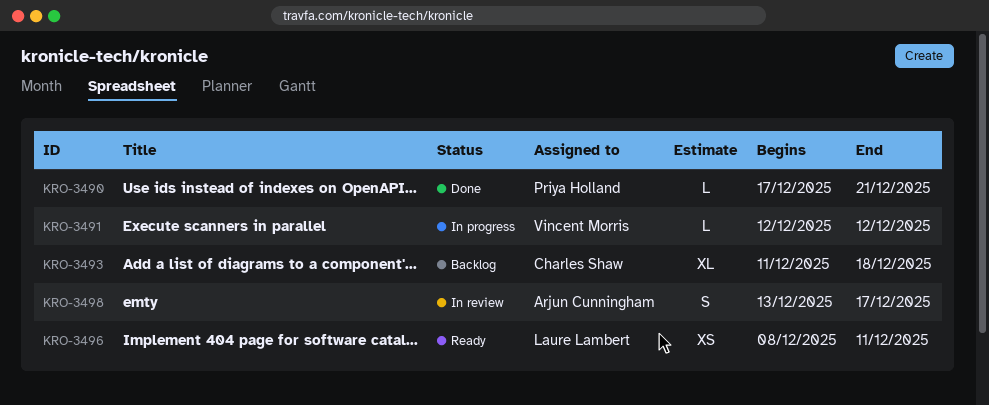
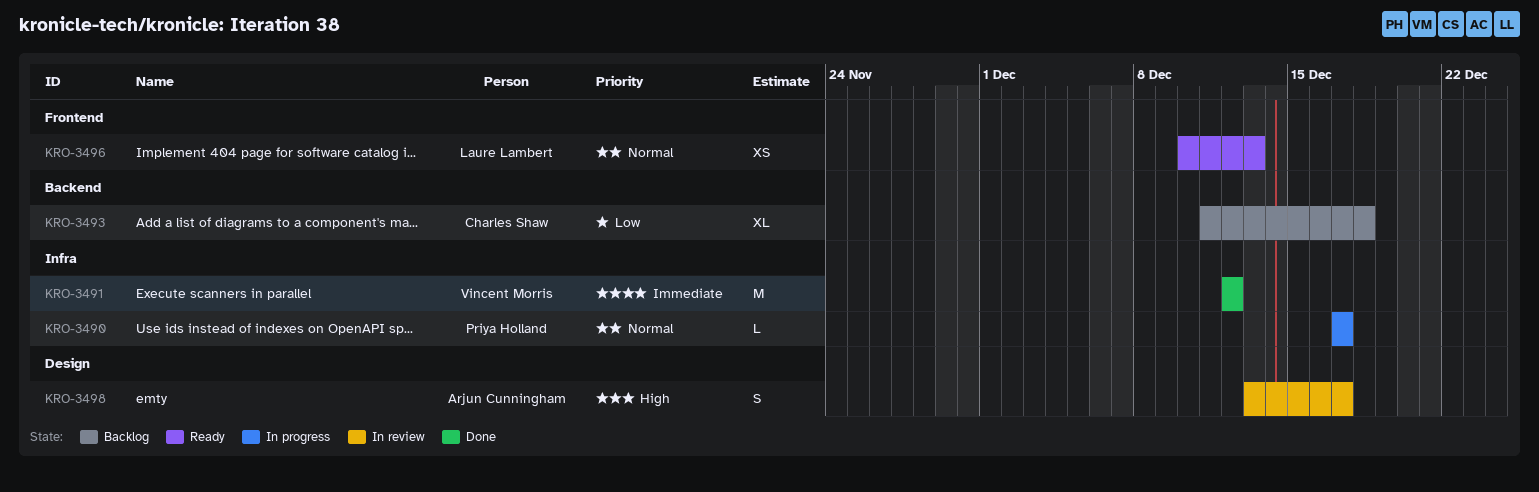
KRO-3490, status: Done -> In progress
KRO-3490, due: Dec 21 -> Dec 17
KRO-3491, status: In progress -> Done
KRO-3491, estimate: L -> M
KRO-3496, start: Dec 8 -> Dec 10
KRO-3496, due: Dec 11 -> Dec 13

